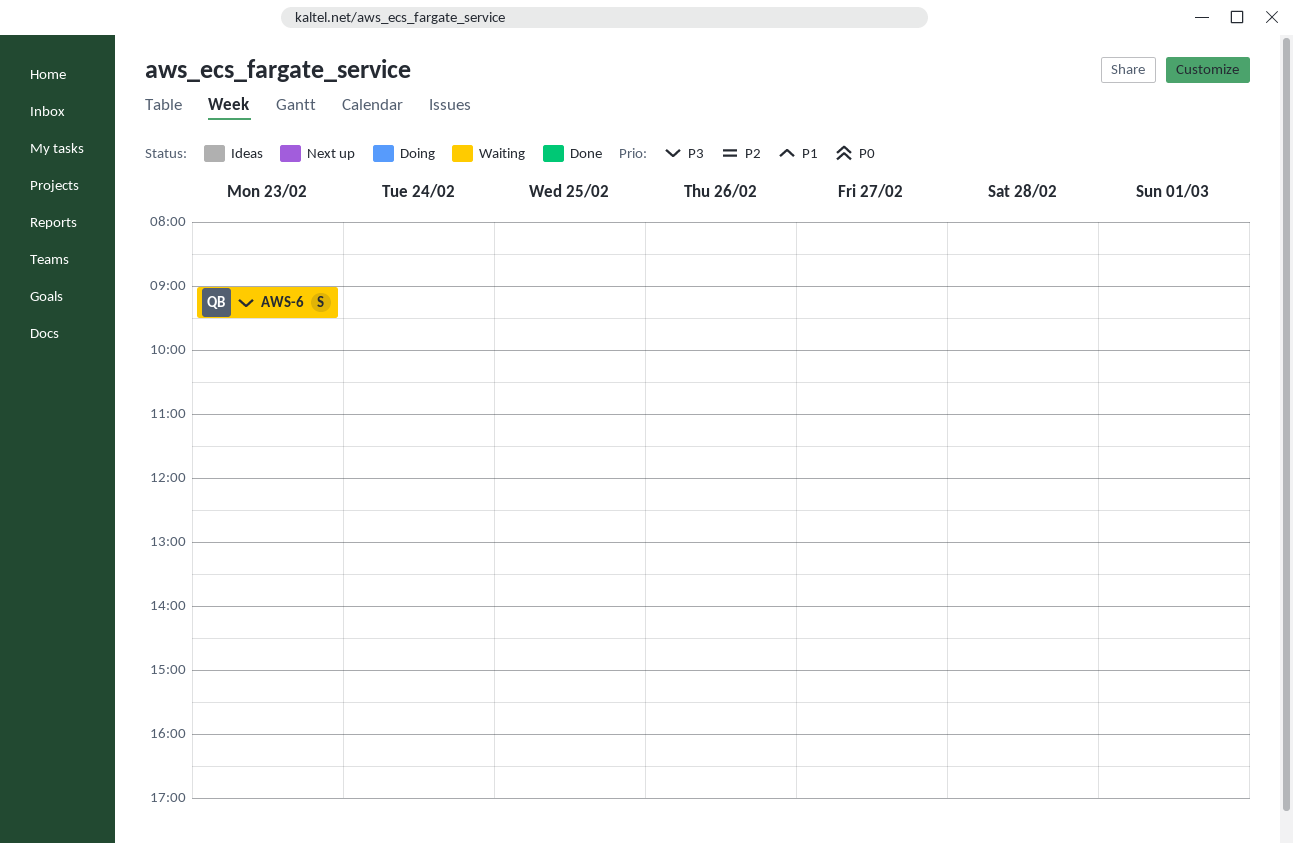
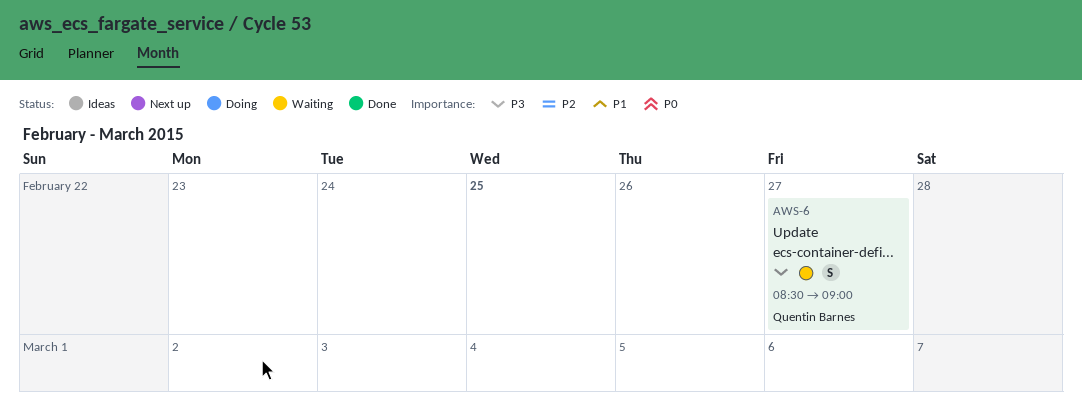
AWS-6, day: Feb 23 -> Feb 27
AWS-6, begins: 09:00 -> 08:30
AWS-6, ends: 09:30 -> 09:00

